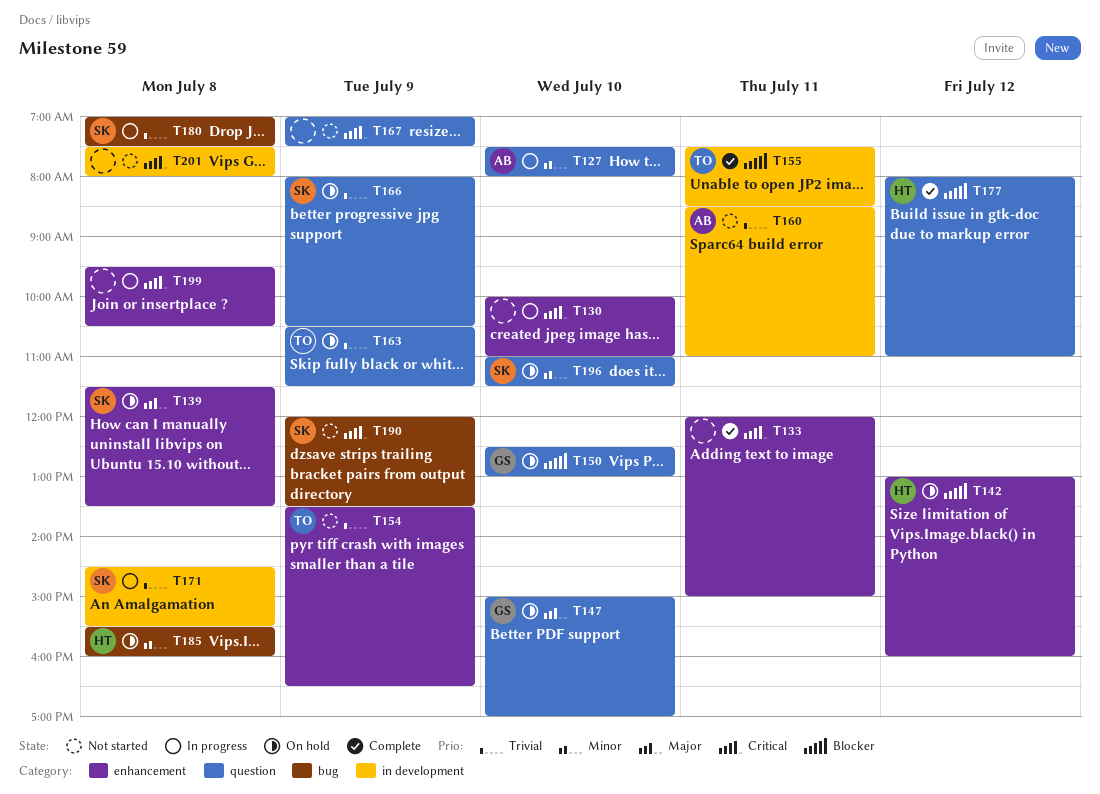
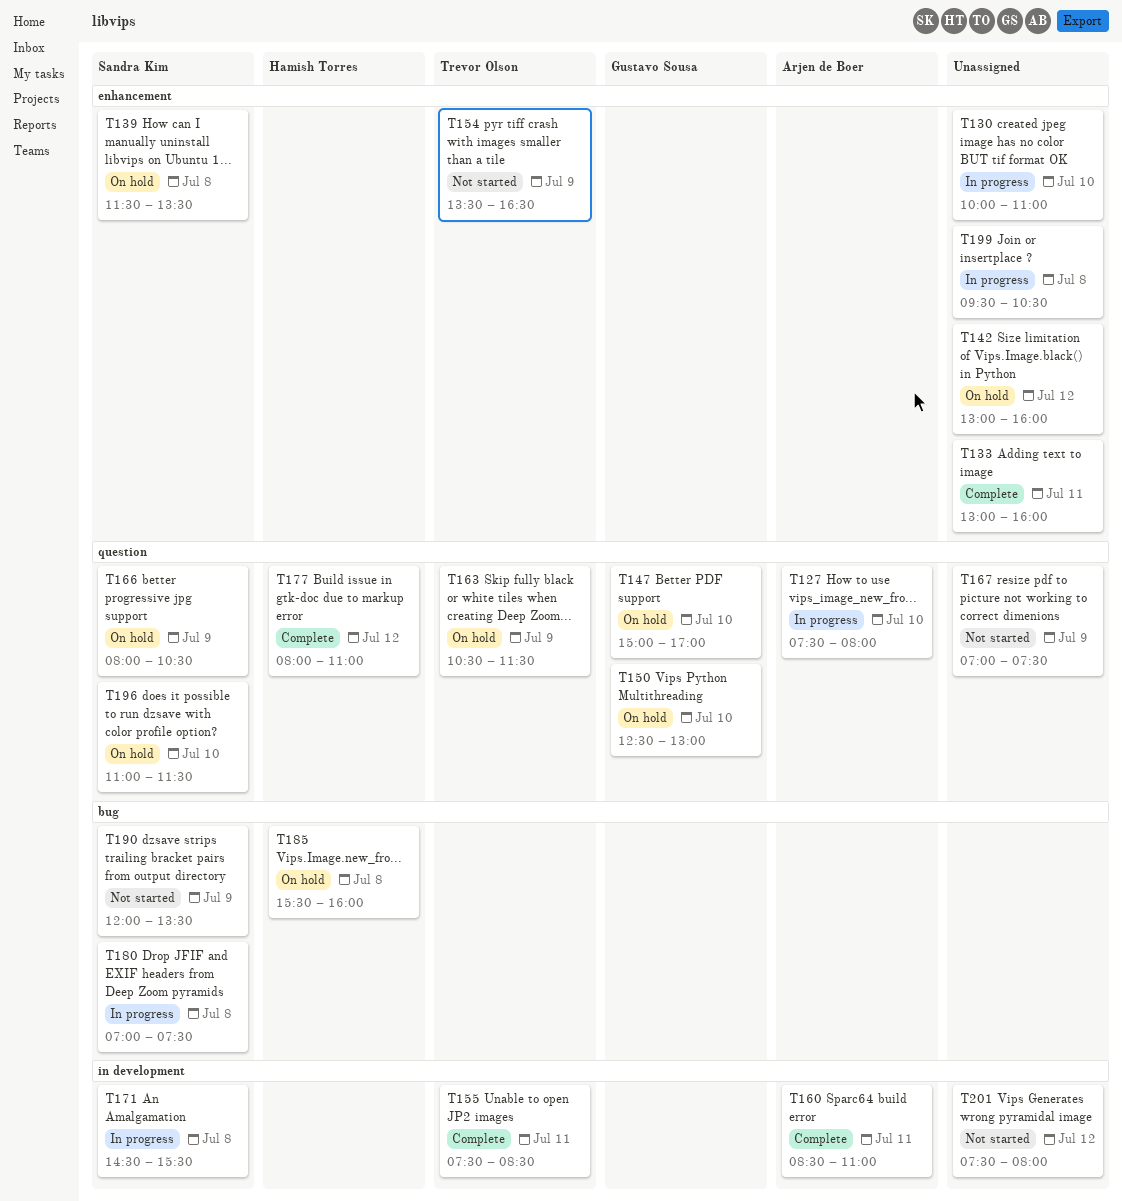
T133, begins: 12:00 -> 13:00
T133, ends: 15:00 -> 16:00
T142, owner: Hamish Torres -> none
T160, status: Not started -> Complete
T201, day: Jul 8 -> Jul 12

